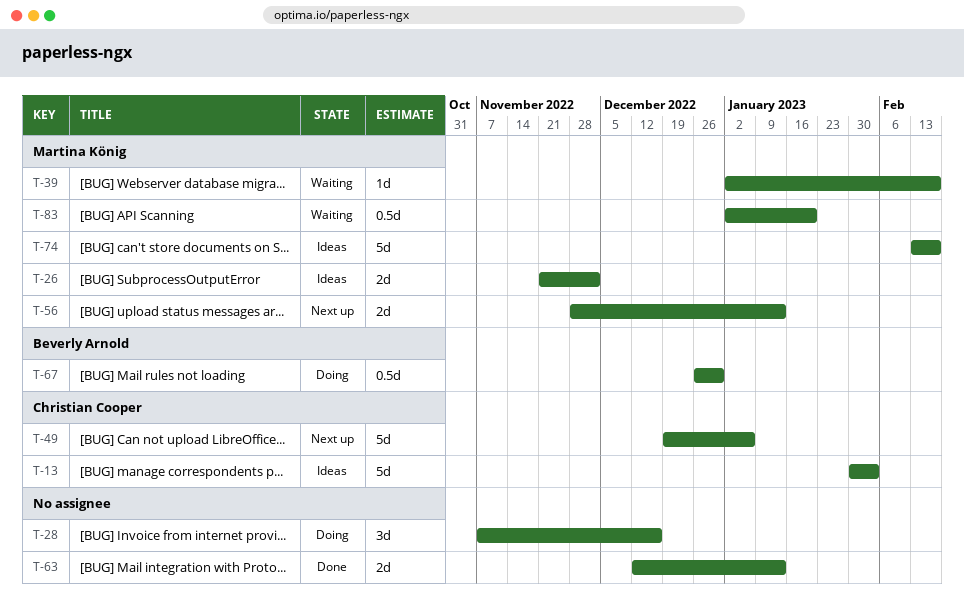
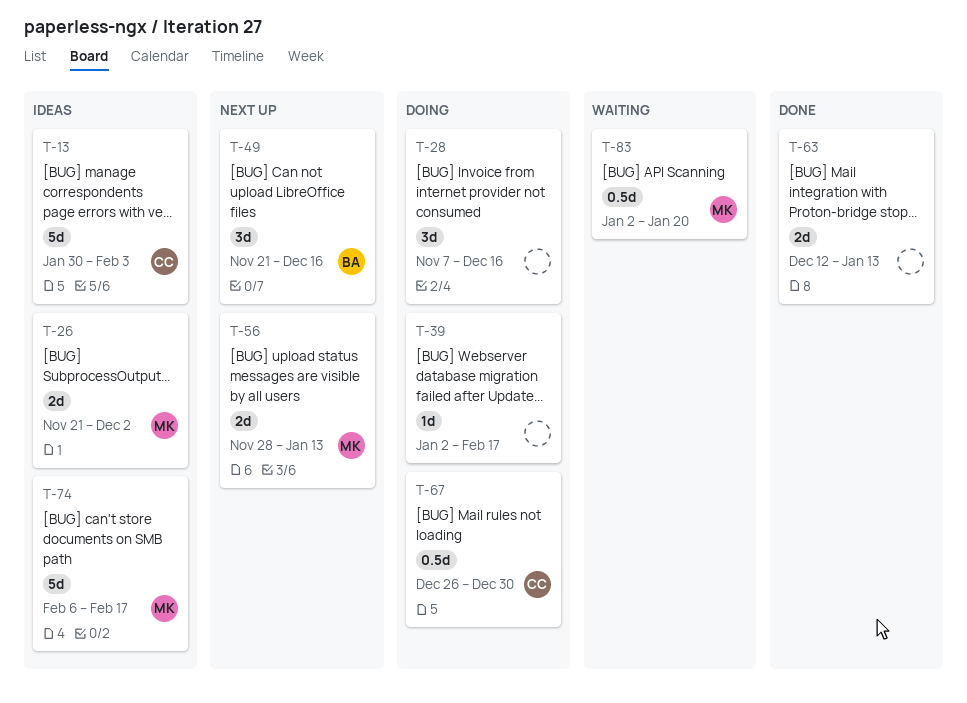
T-39, status: Waiting -> Doing
T-39, owner: Martina König -> none
T-49, owner: Christian Cooper -> Beverly Arnold
T-49, estimate: 5d -> 3d
T-49, start: Dec 19 -> Nov 21
T-49, due: Jan 6 -> Dec 16
T-67, owner: Beverly Arnold -> Christian Cooper
T-74, start: Feb 13 -> Feb 6

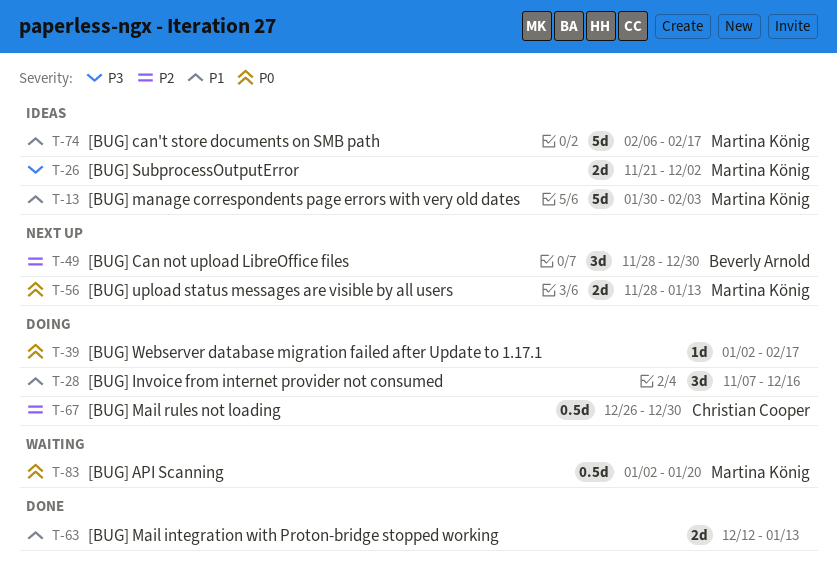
T-13, owner: Christian Cooper -> Martina König
T-49, start: Nov 21 -> Nov 28
T-49, due: Dec 16 -> Dec 30

